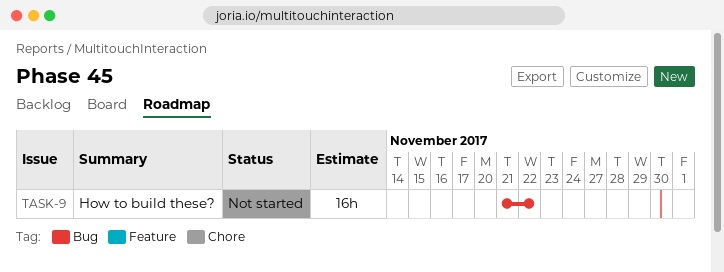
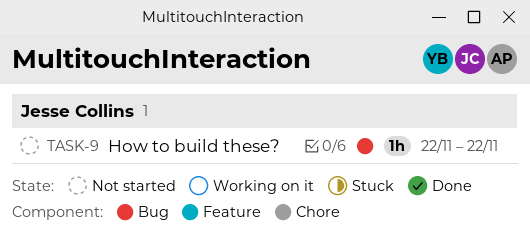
TASK-9, estimate: 16h -> 1h
TASK-9, start: Nov 21 -> Nov 22

